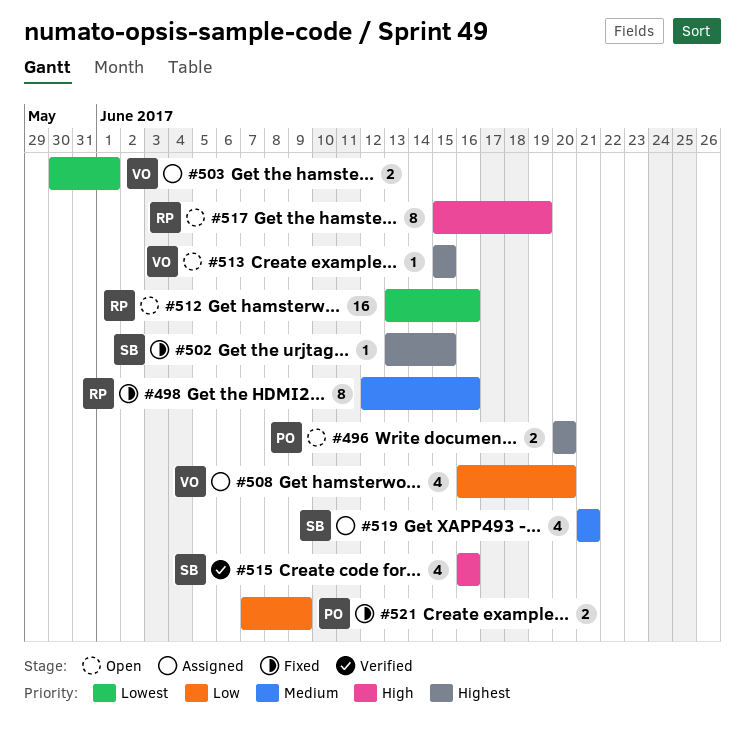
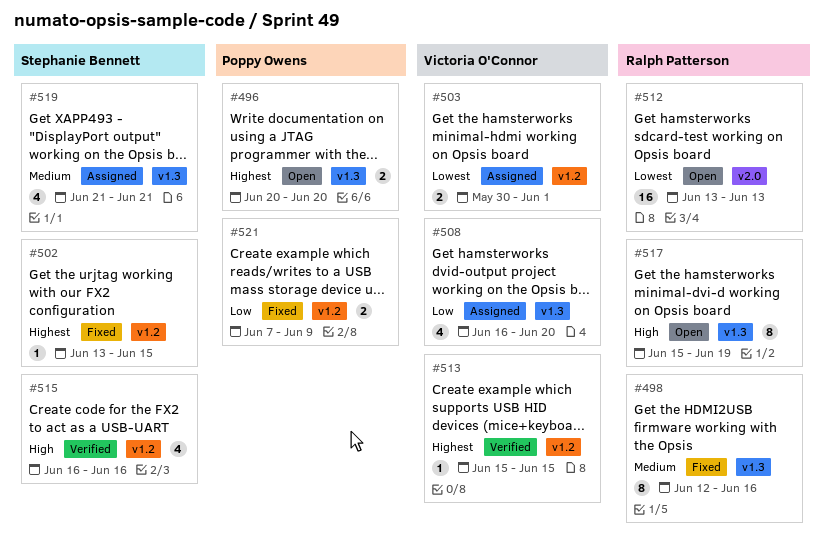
#512, due: Jun 16 -> Jun 13
#513, status: Open -> Verified

